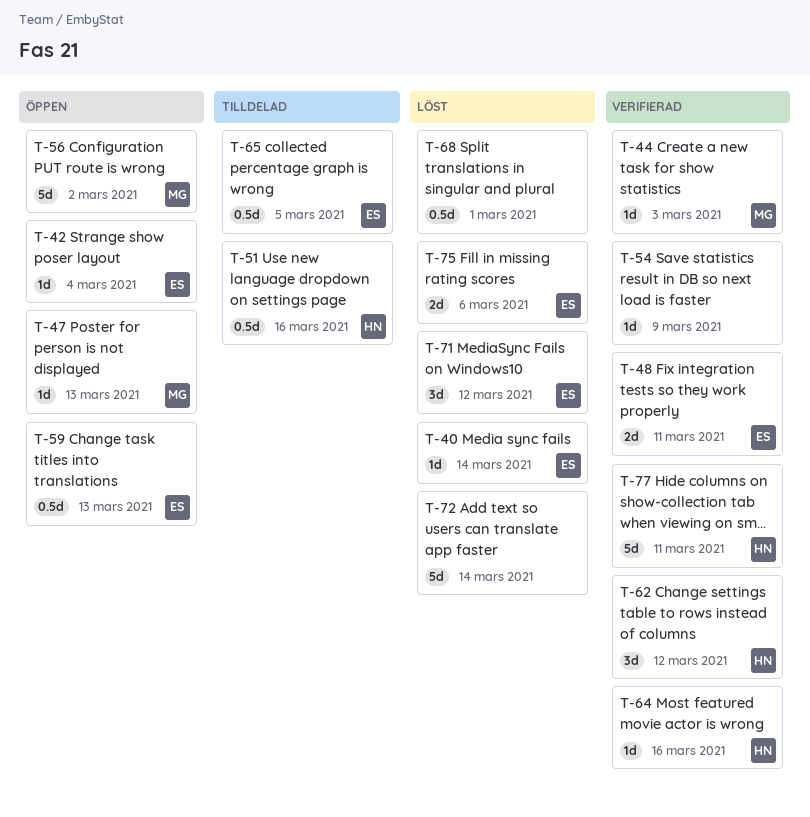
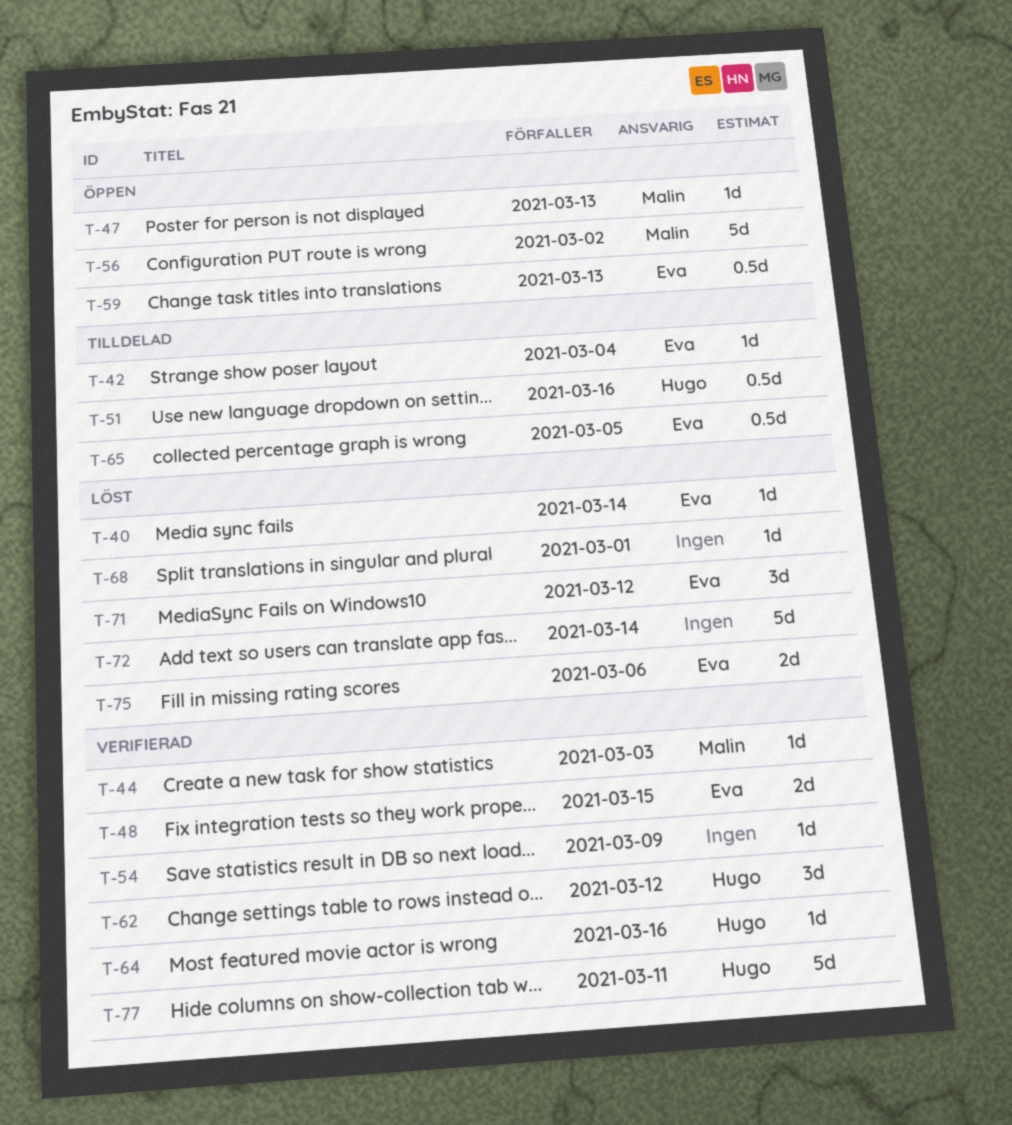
T-42, status: Öppen -> Tilldelad
T-48, due: Mar 11 -> Mar 15
T-68, estimate: 0.5d -> 1d

